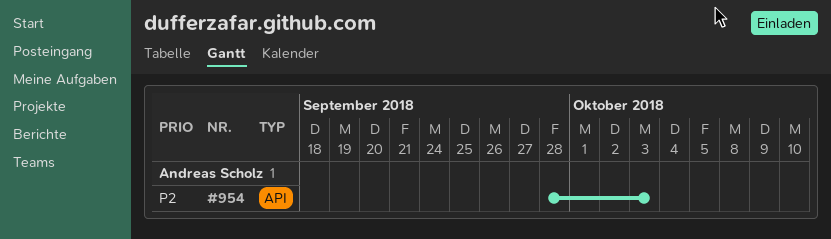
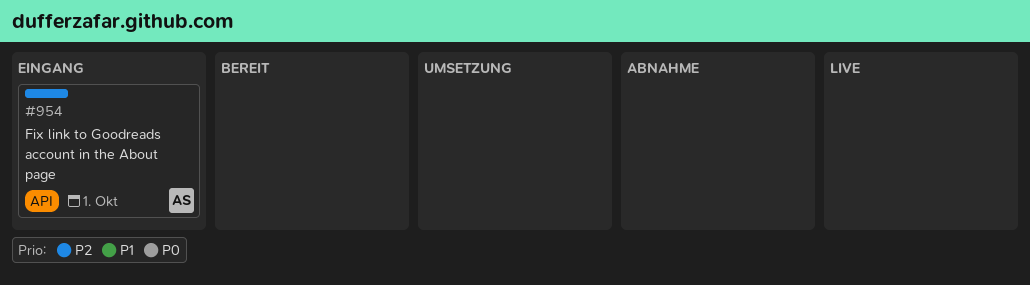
#954, due: Oct 3 -> Oct 1

